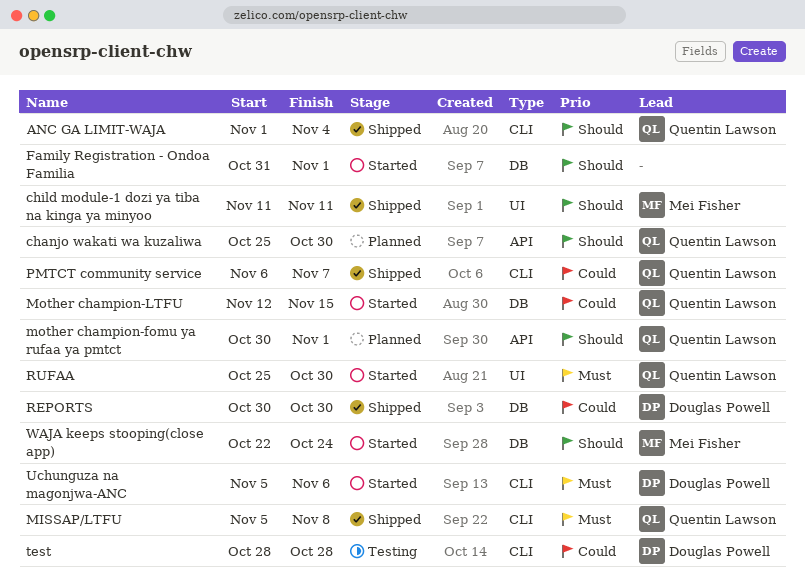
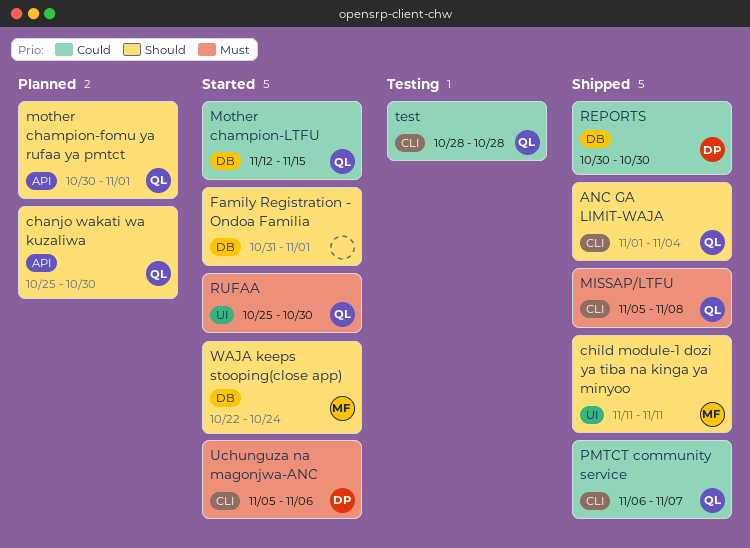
test, owner: Douglas Powell -> Quentin Lawson

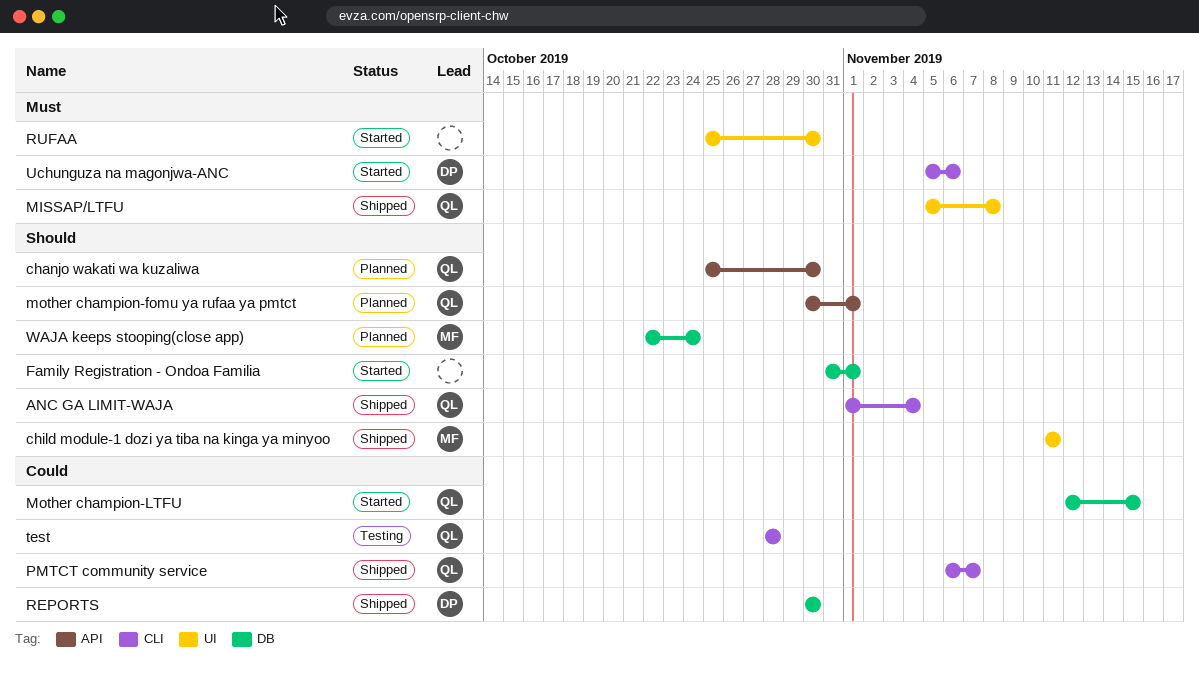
MISSAP/LTFU, label: CLI -> UI
RUFAA, owner: QL -> none
WAJA keeps stooping(close app), status: Started -> Planned

